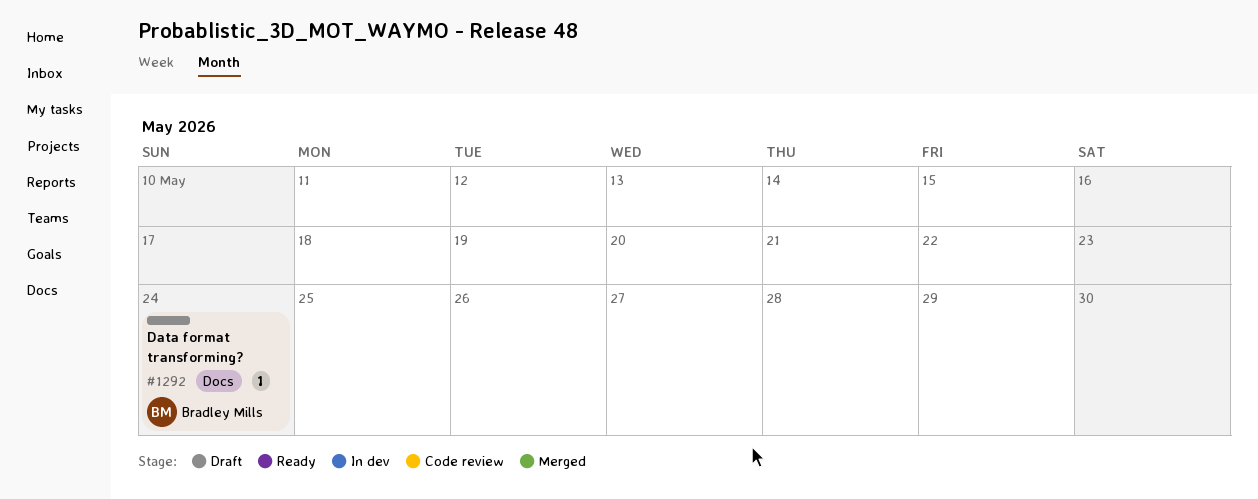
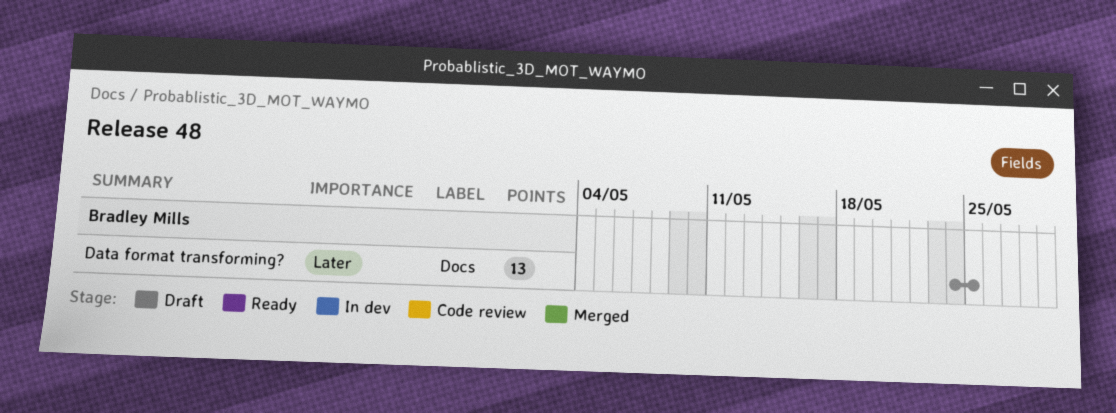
Data format transforming?, estimate: 1 -> 13
Data format transforming?, due: May 24 -> May 25

